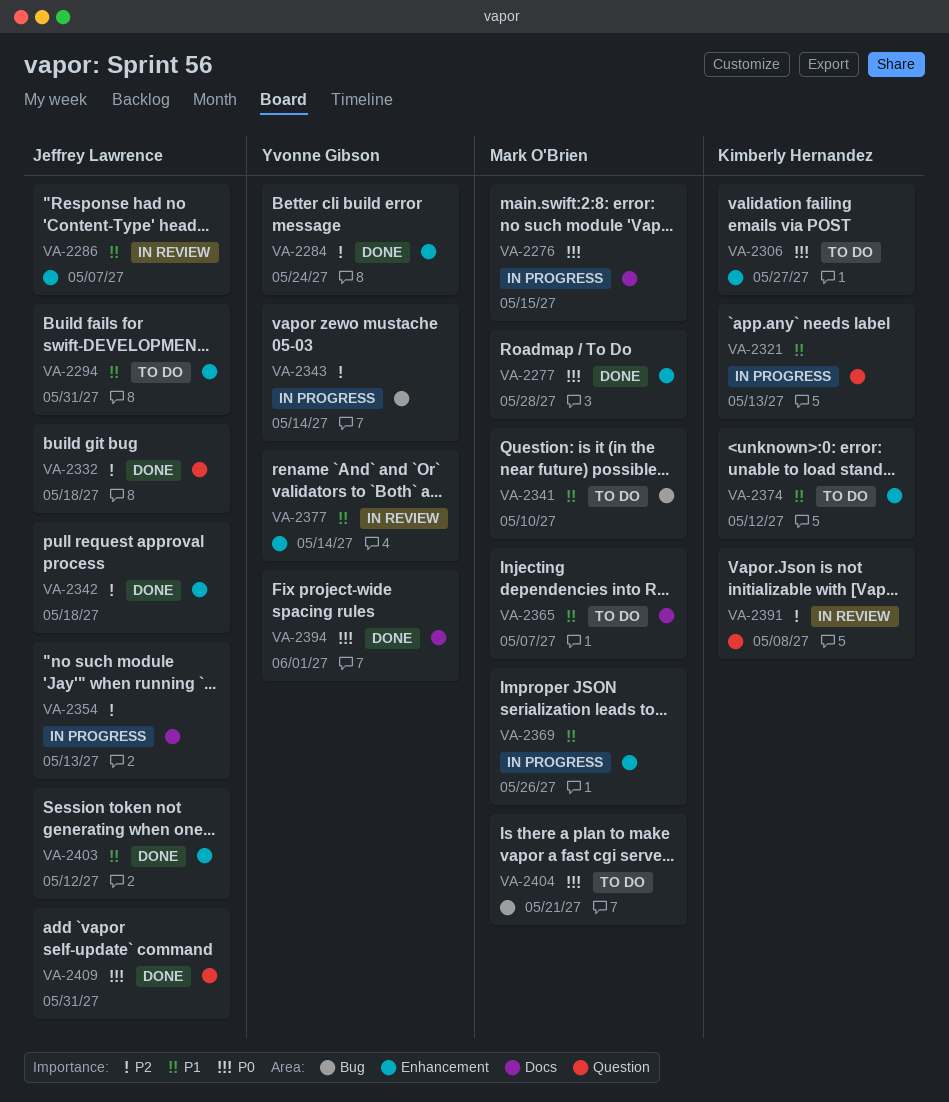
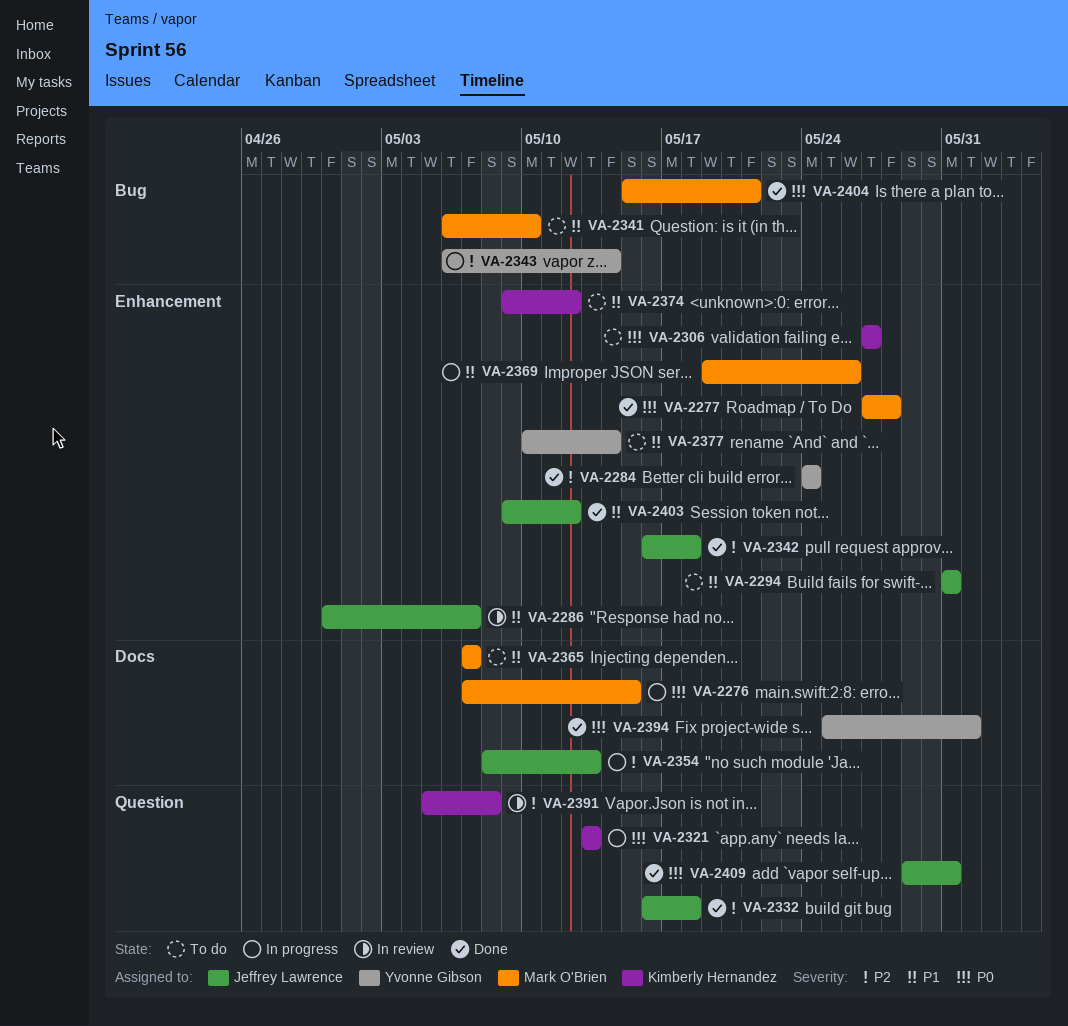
VA-2321, priority: P1 -> P0
VA-2377, status: In review -> To do
VA-2404, status: To do -> Done

